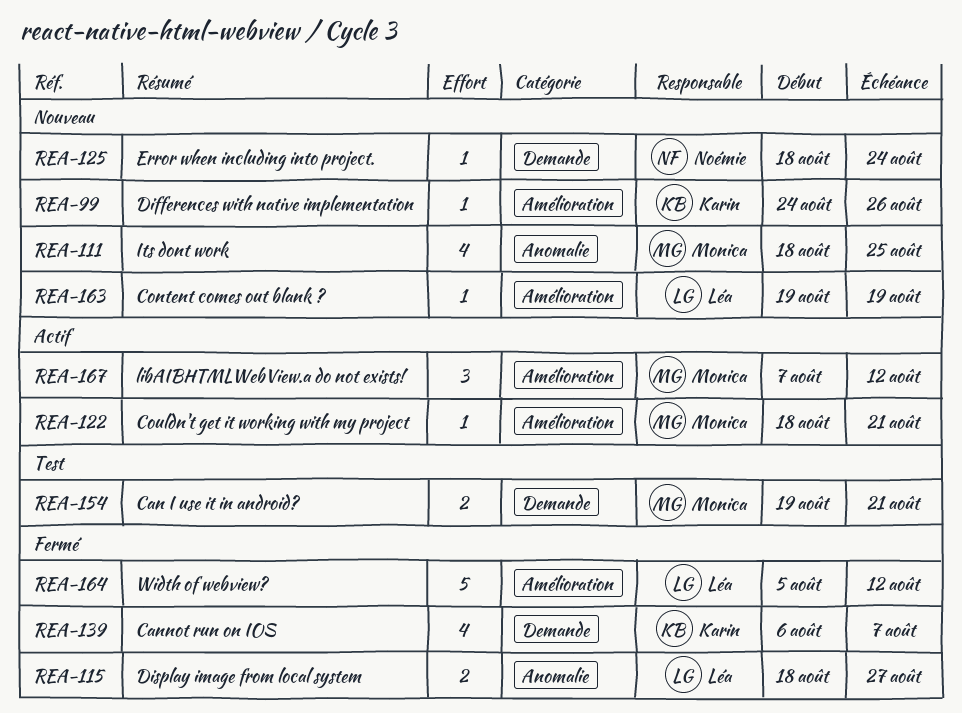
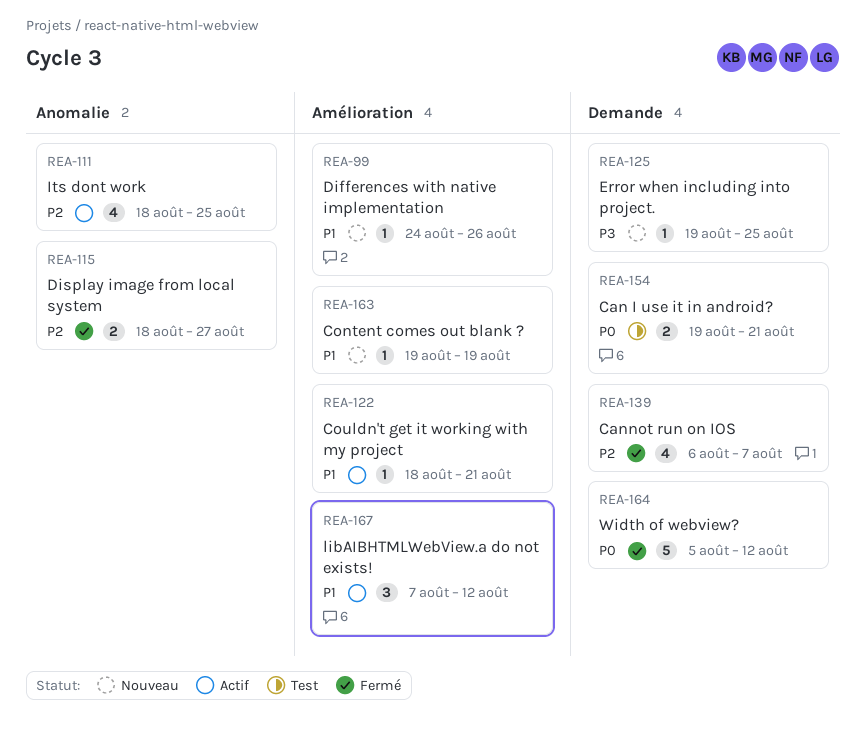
REA-111, status: Nouveau -> Actif
REA-125, start: Aug 18 -> Aug 19
REA-125, due: Aug 24 -> Aug 25
REA-164, label: Amélioration -> Demande

